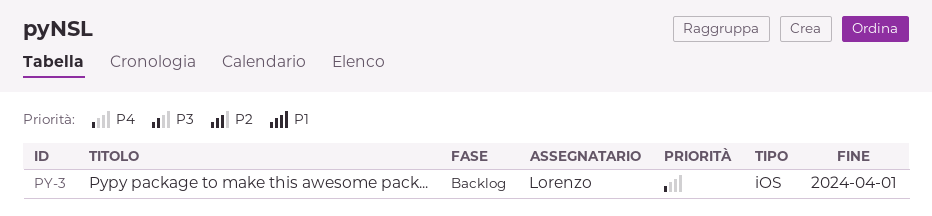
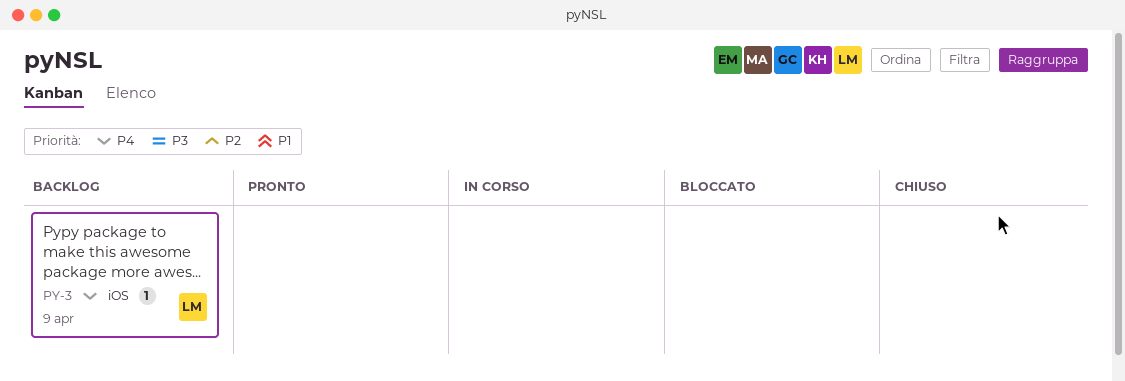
PY-3, due: Apr 1 -> Apr 9

